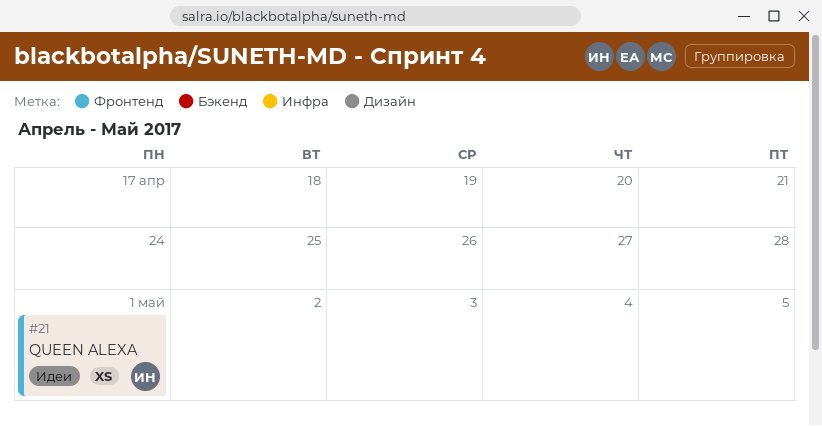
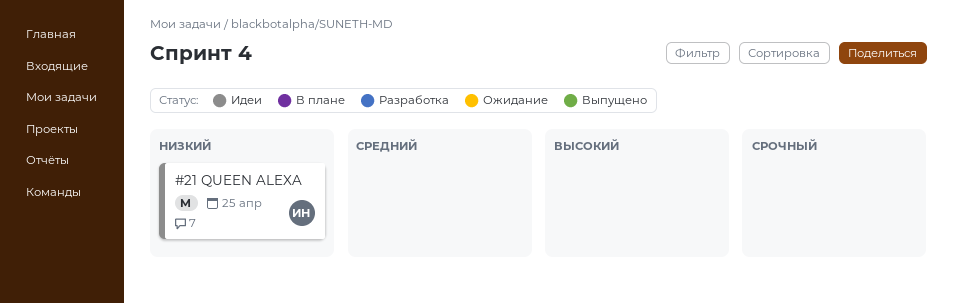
#21, estimate: XS -> M
#21, due: May 1 -> Apr 25

